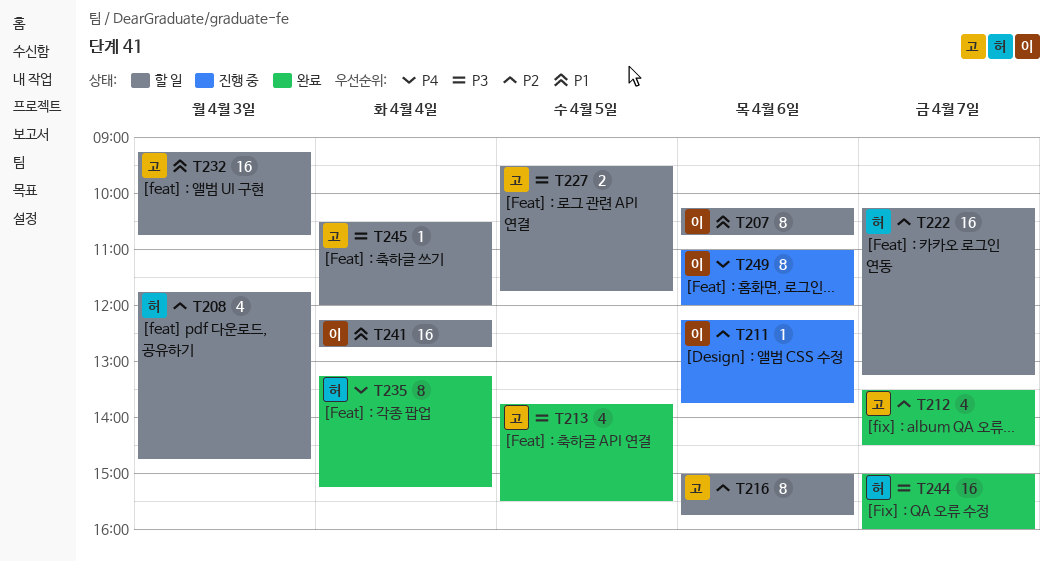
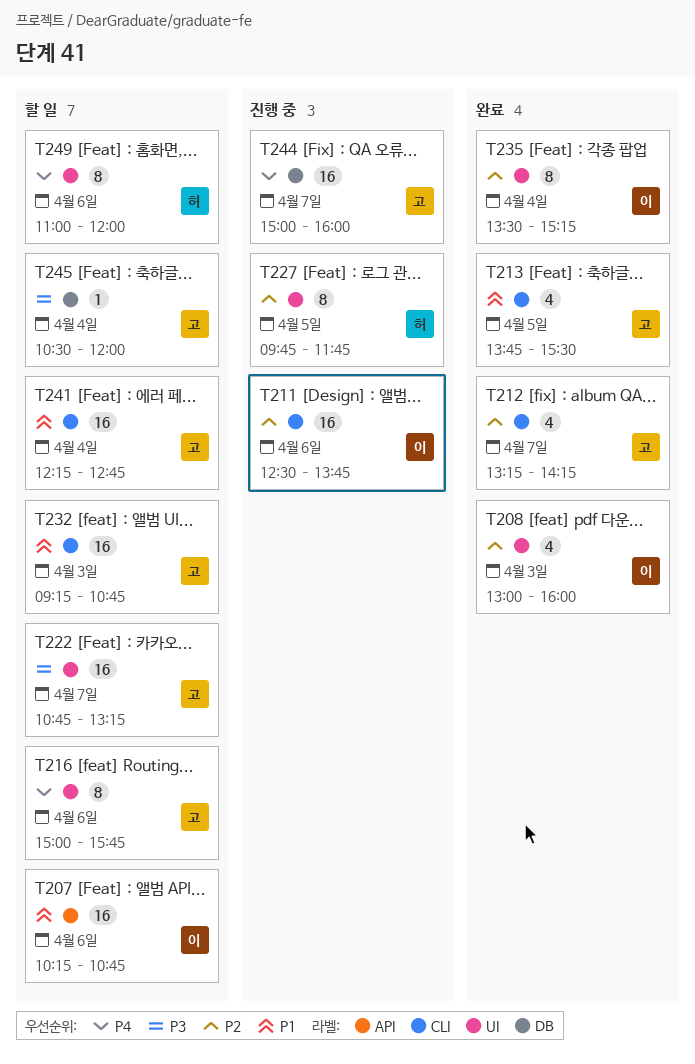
T207, estimate: 8 -> 16
T208, status: 할 일 -> 완료
T208, owner: 허 -> 이
T208, begins: 11:45 -> 13:00
T208, ends: 14:45 -> 16:00
T211, estimate: 1 -> 16
T211, begins: 12:15 -> 12:30
T212, begins: 13:30 -> 13:15
T212, ends: 14:30 -> 14:15
T213, priority: P3 -> P1
T216, priority: P2 -> P4
T222, owner: 허 -> 고
T222, priority: P2 -> P3
T222, begins: 10:15 -> 10:45
T227, status: 할 일 -> 진행 중
T227, owner: 고 -> 허
T227, priority: P3 -> P2
T227, estimate: 2 -> 8
T227, begins: 09:30 -> 09:45
T235, owner: 허 -> 이
T235, priority: P4 -> P2
T235, begins: 13:15 -> 13:30
T241, owner: 이 -> 고
T244, status: 완료 -> 진행 중
T244, owner: 허 -> 고
T244, priority: P3 -> P4
T249, status: 진행 중 -> 할 일
T249, owner: 이 -> 허

